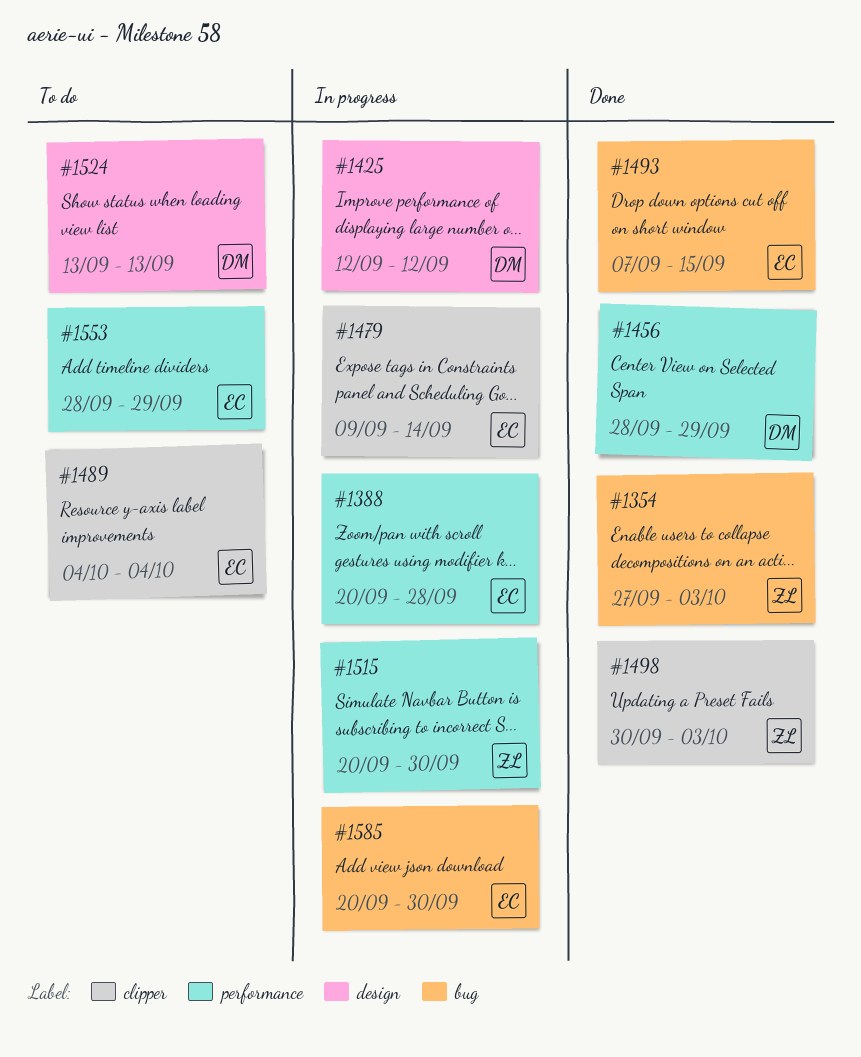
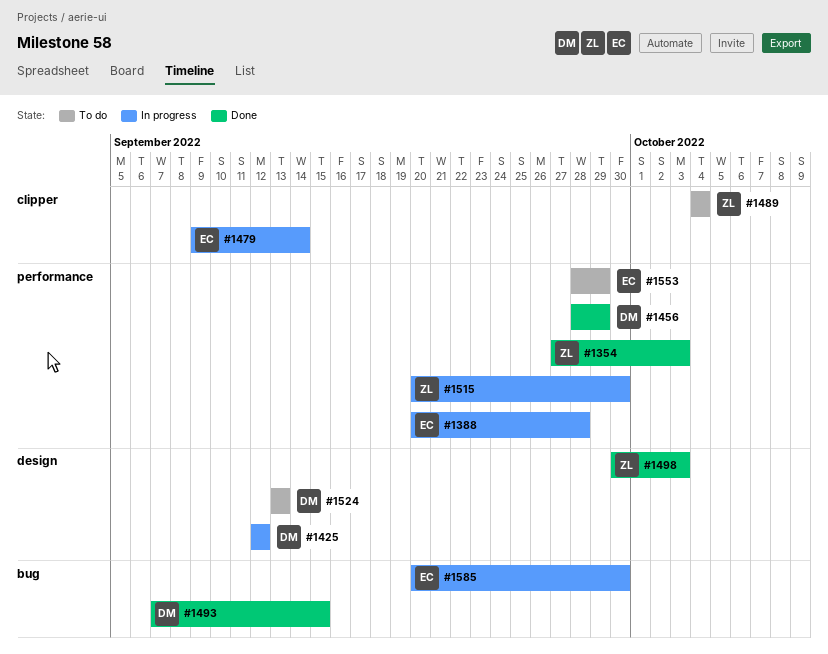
#1354, label: bug -> performance
#1489, owner: EC -> ZL
#1493, owner: EC -> DM
#1498, label: clipper -> design

